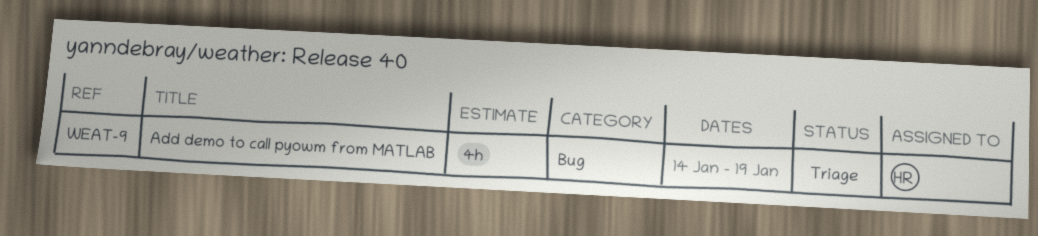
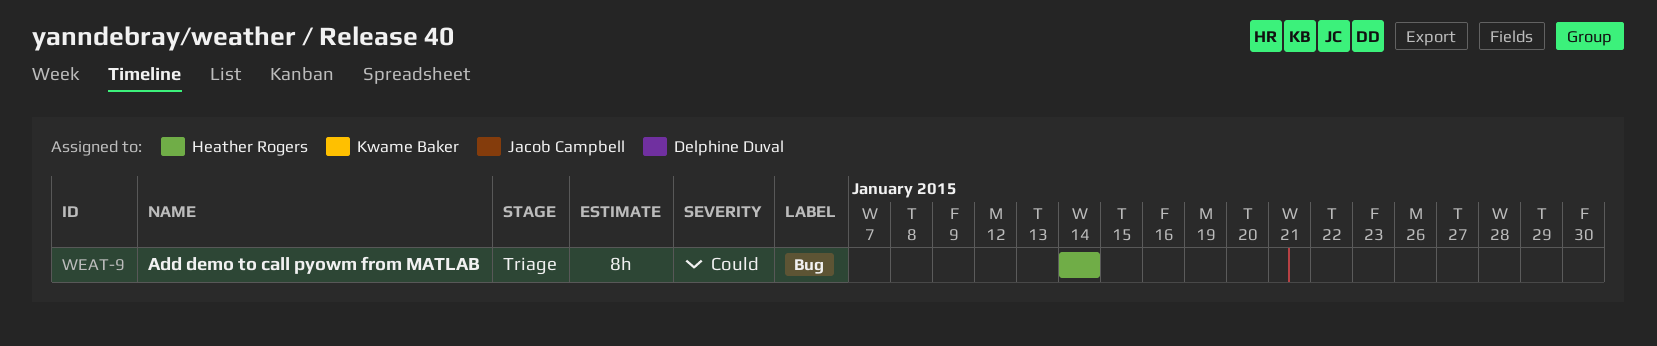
WEAT-9, estimate: 4h -> 8h
WEAT-9, due: Jan 19 -> Jan 14

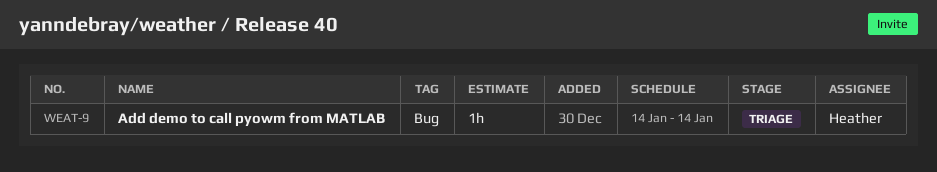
WEAT-9, estimate: 8h -> 1h

